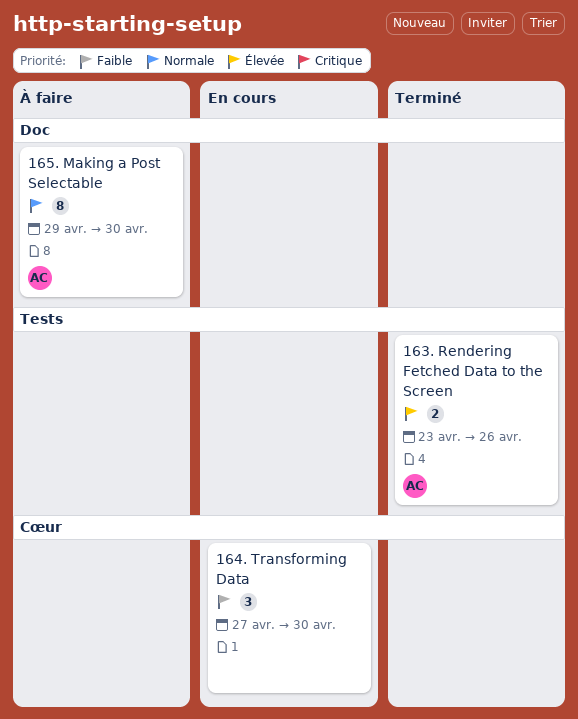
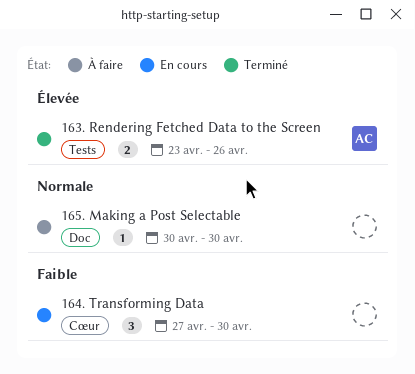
165. Making a Post Selectable, owner: AC -> none
165. Making a Post Selectable, estimate: 8 -> 1
165. Making a Post Selectable, start: Apr 29 -> Apr 30

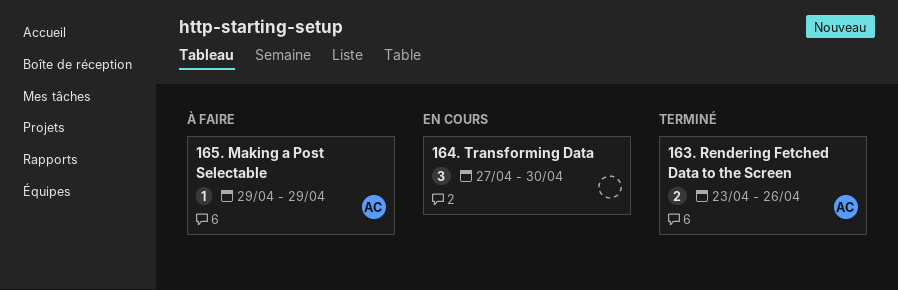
165. Making a Post Selectable, owner: none -> AC
165. Making a Post Selectable, start: Apr 30 -> Apr 29
165. Making a Post Selectable, due: Apr 30 -> Apr 29

